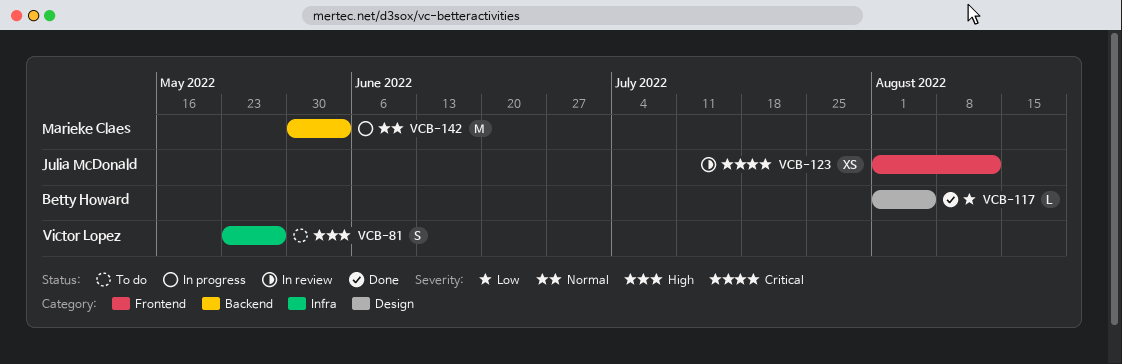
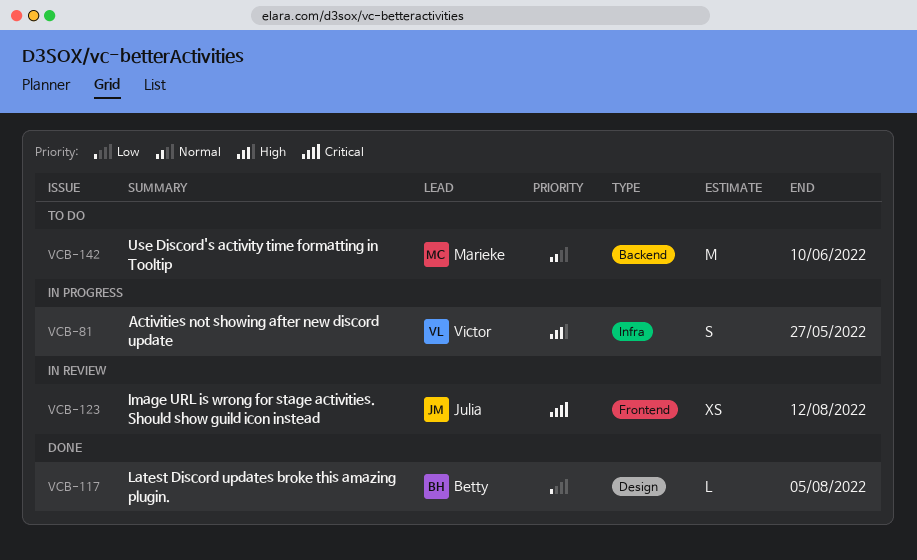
VCB-81, status: To do -> In progress
VCB-142, status: In progress -> To do
VCB-142, due: Jun 3 -> Jun 10

